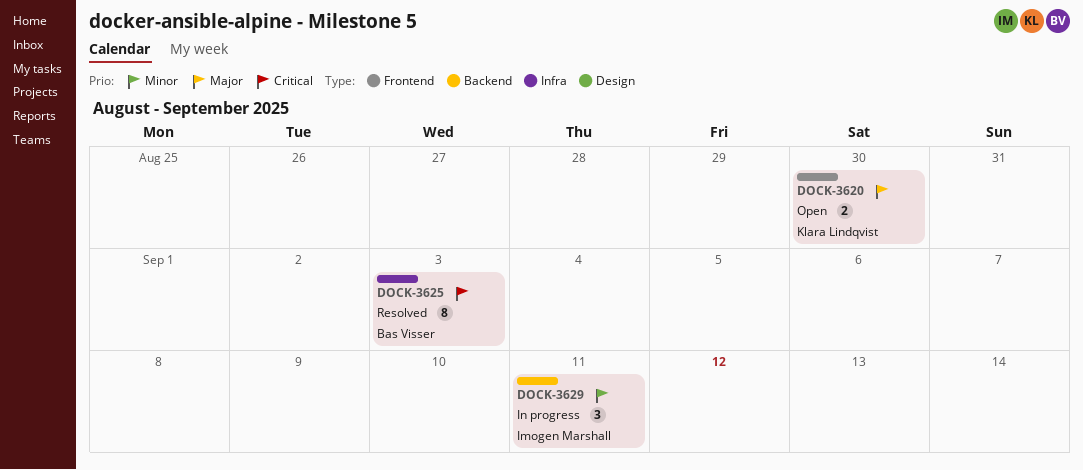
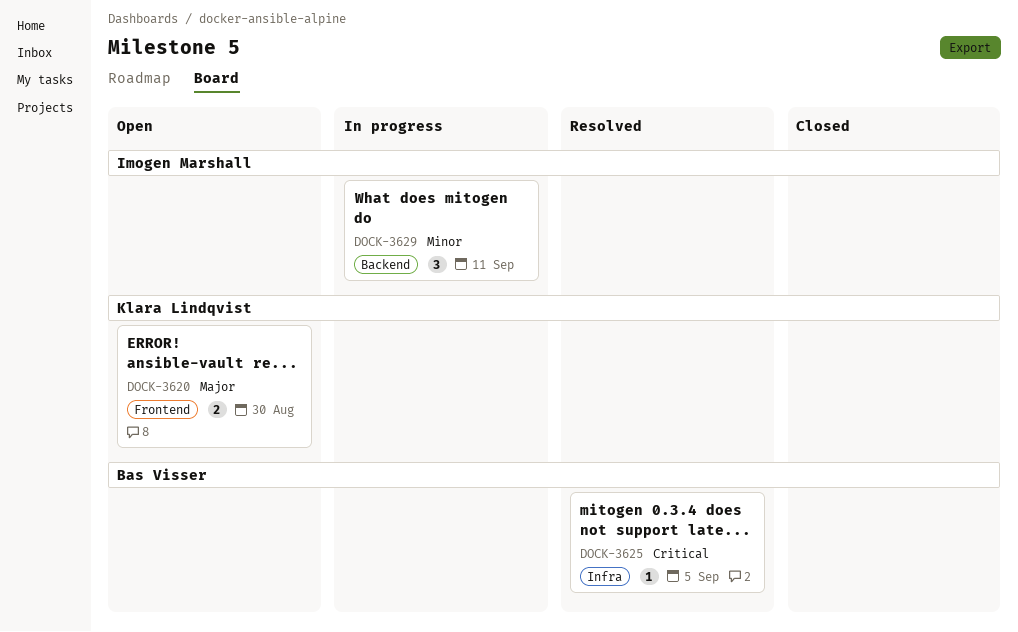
DOCK-3625, estimate: 8 -> 1
DOCK-3625, due: Sep 3 -> Sep 5

